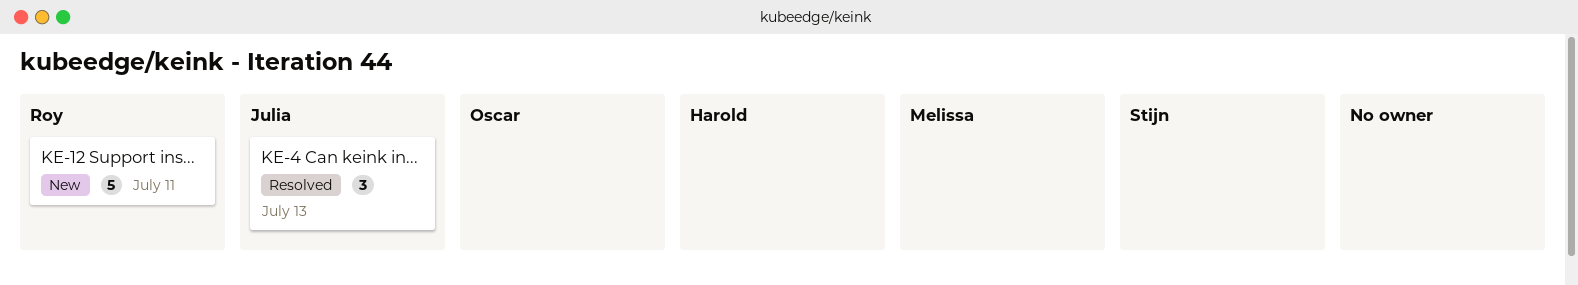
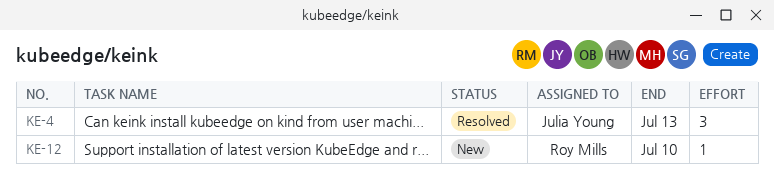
KE-12, estimate: 5 -> 1
KE-12, due: Jul 11 -> Jul 10

